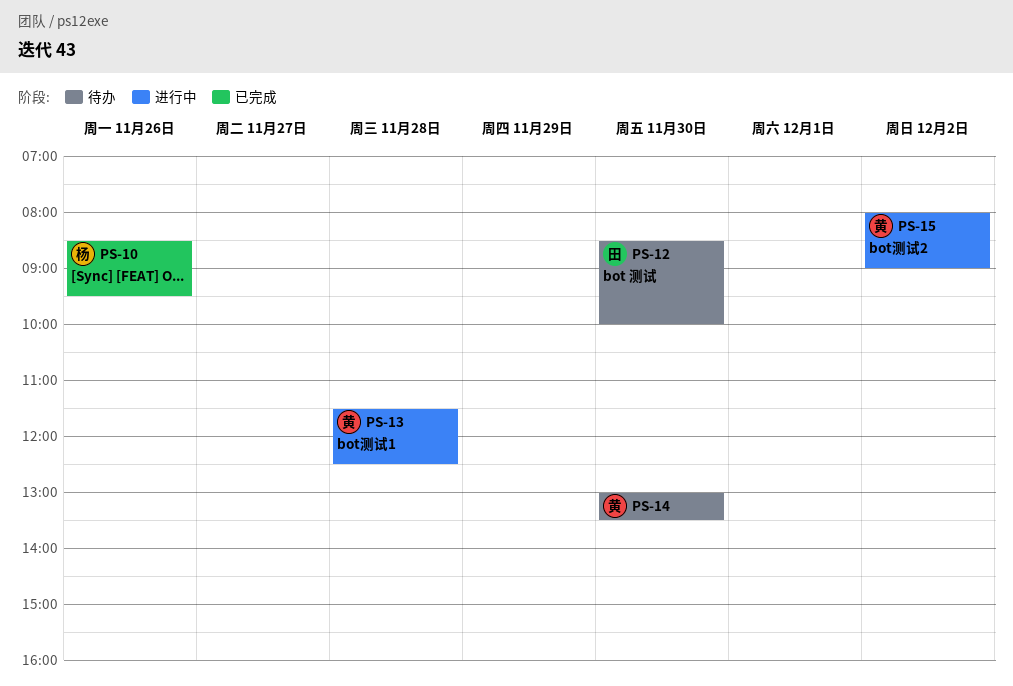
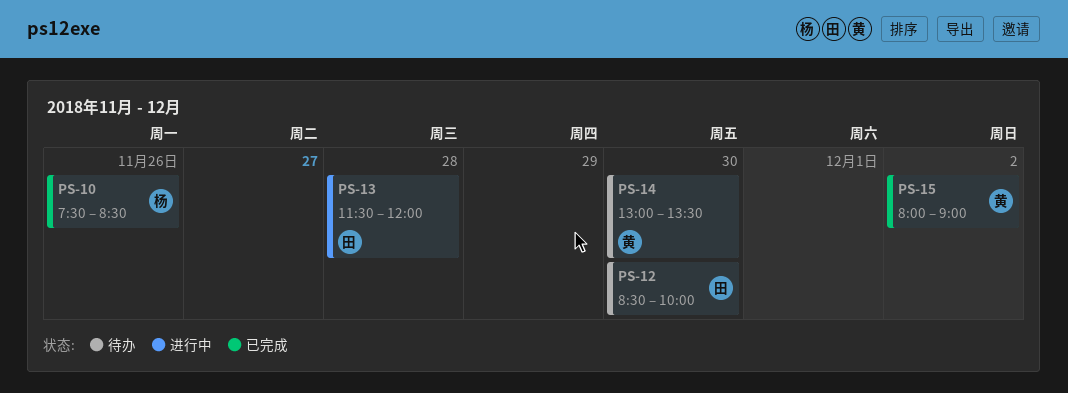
PS-10, begins: 08:30 -> 07:30
PS-10, ends: 09:30 -> 08:30
PS-13, owner: 黄 -> 田
PS-13, ends: 12:30 -> 12:00
PS-15, status: 进行中 -> 已完成

